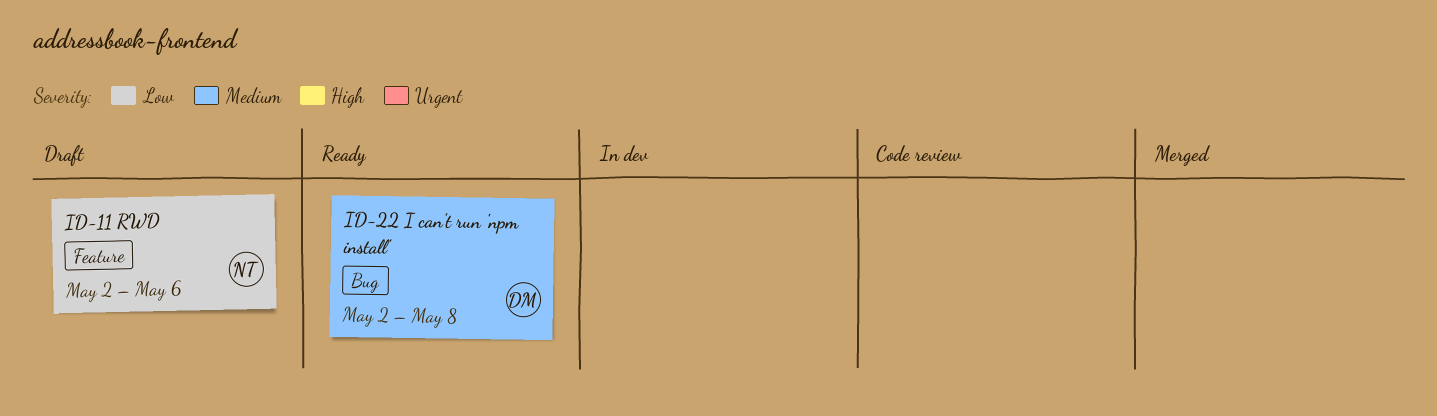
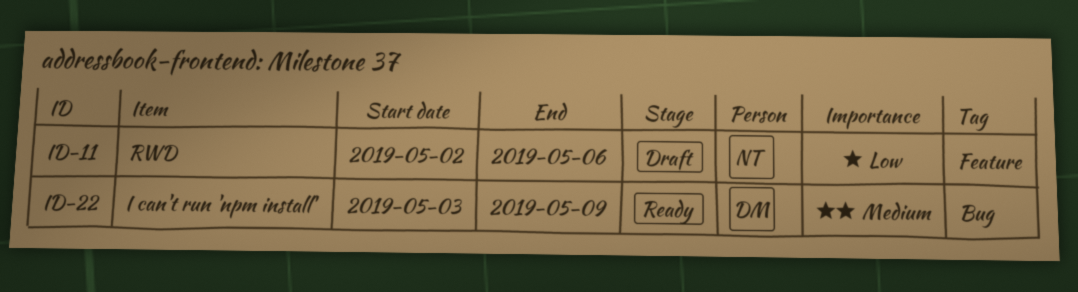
ID-22, start: May 2 -> May 3
ID-22, due: May 8 -> May 9

